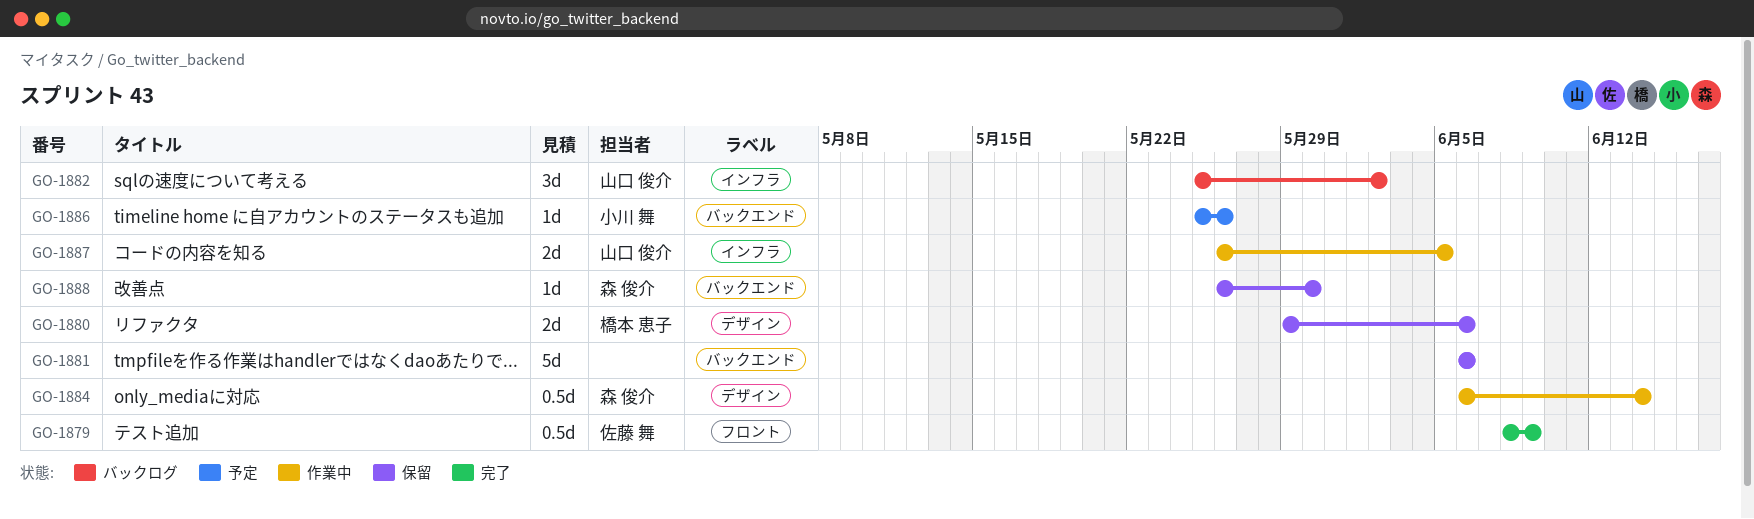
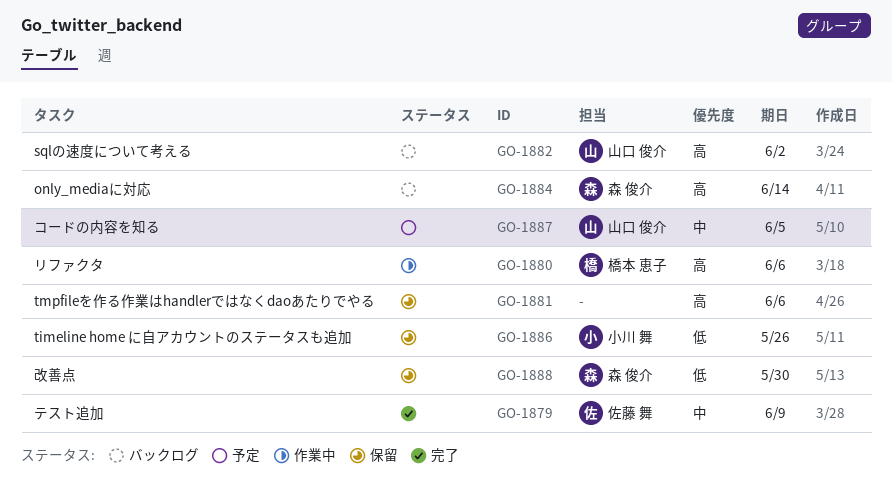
GO-1880, status: 保留 -> 作業中
GO-1884, status: 作業中 -> バックログ
GO-1886, status: 予定 -> 保留
GO-1887, status: 作業中 -> 予定

